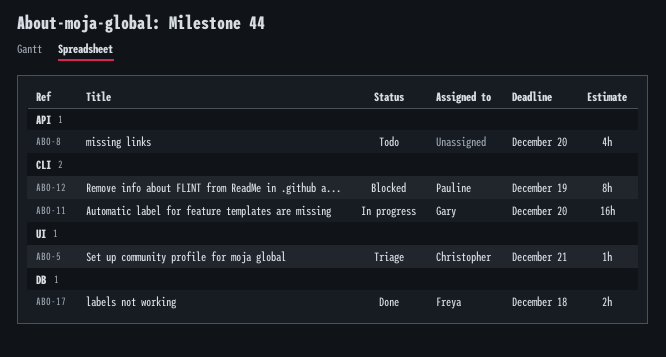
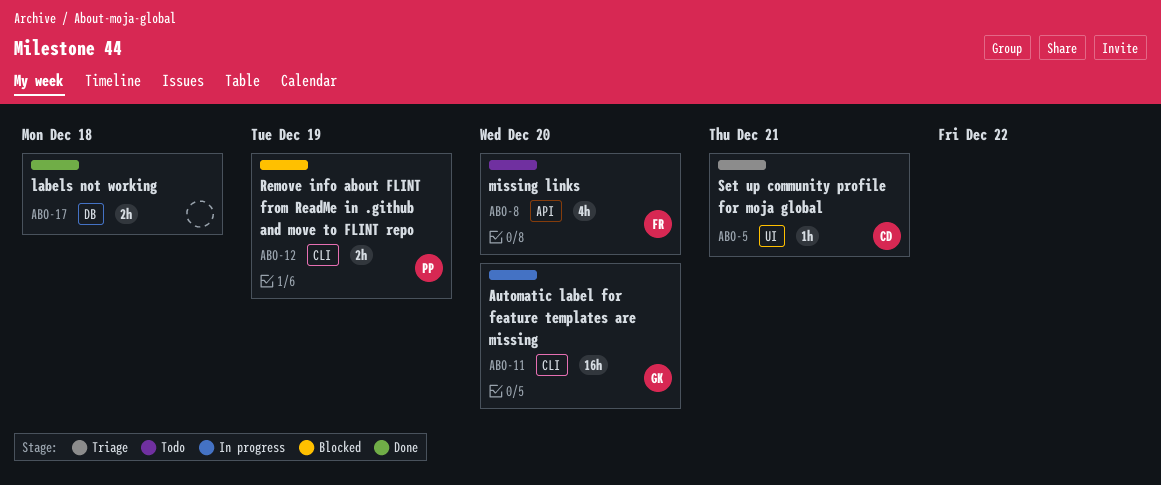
ABO-8, owner: none -> Freya
ABO-12, estimate: 8h -> 2h
ABO-17, owner: Freya -> none

